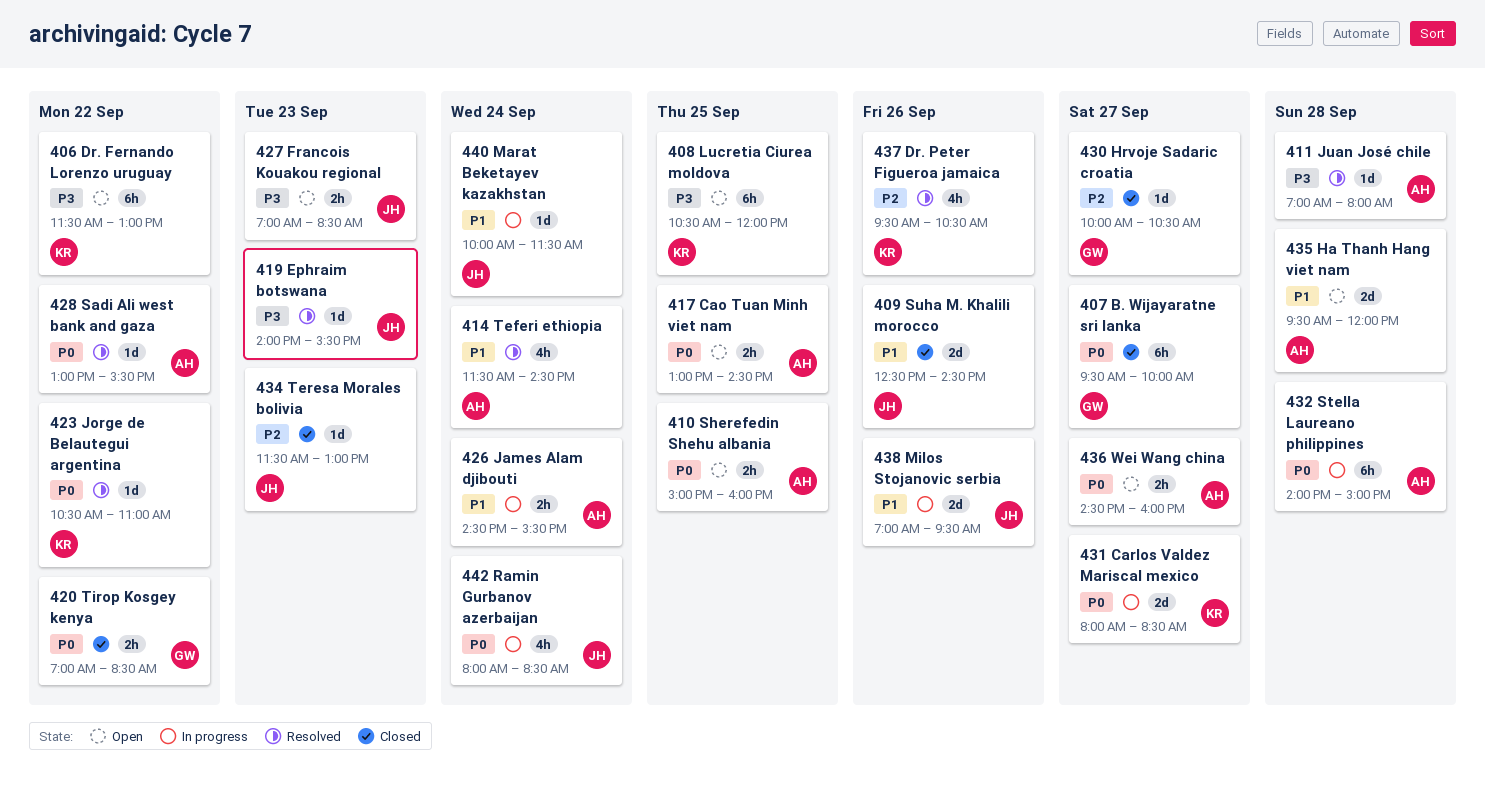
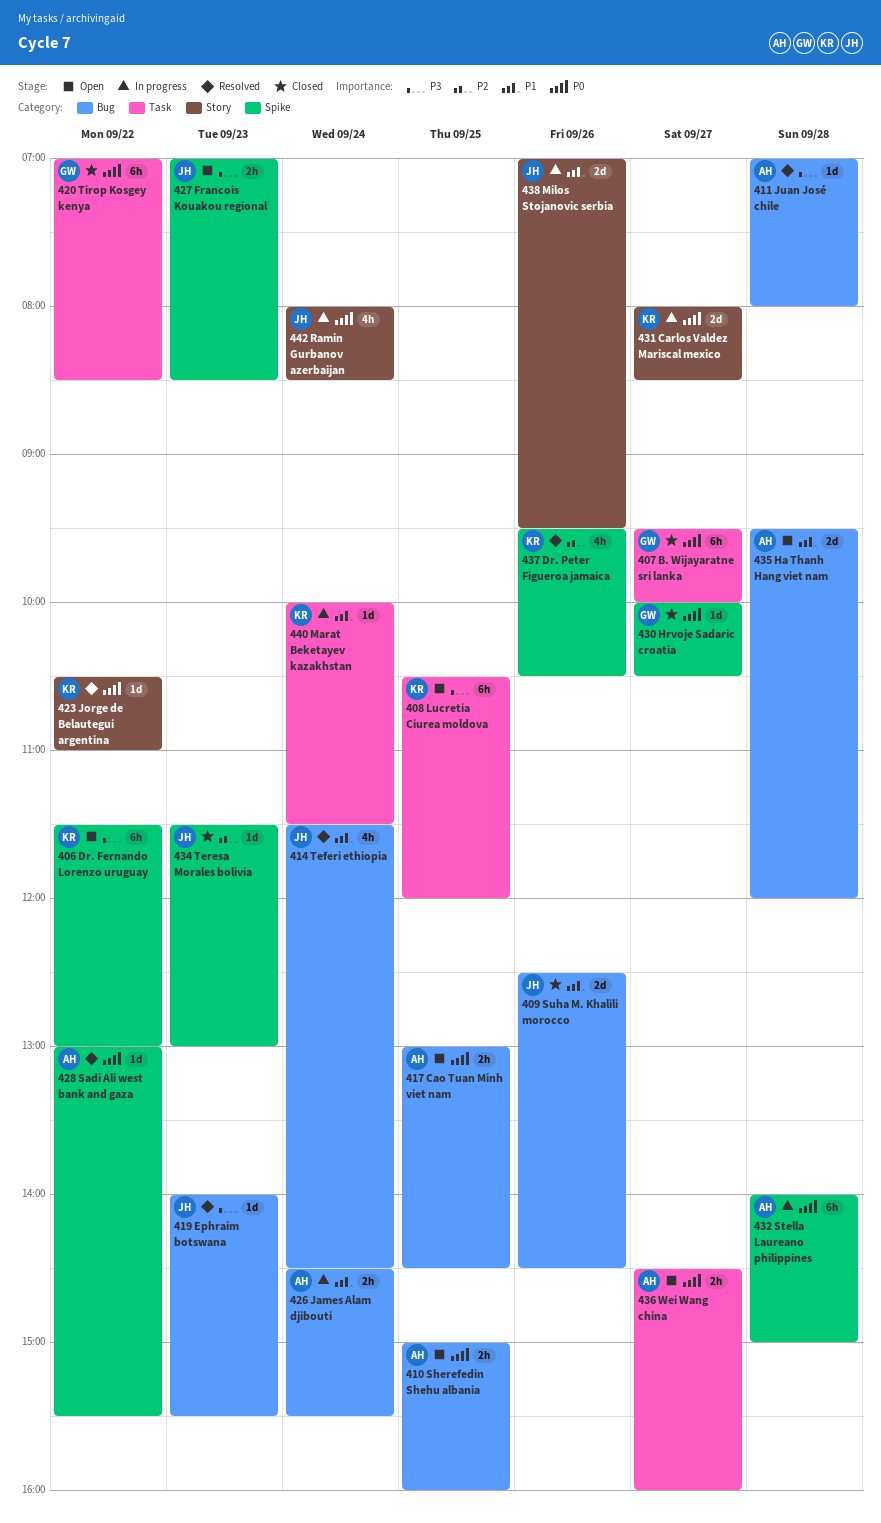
414 Teferi ethiopia, owner: AH -> JH
420 Tirop Kosgey kenya, estimate: 2h -> 6h
430 Hrvoje Sadaric croatia, priority: P2 -> P0
440 Marat Beketayev kazakhstan, owner: JH -> KR

